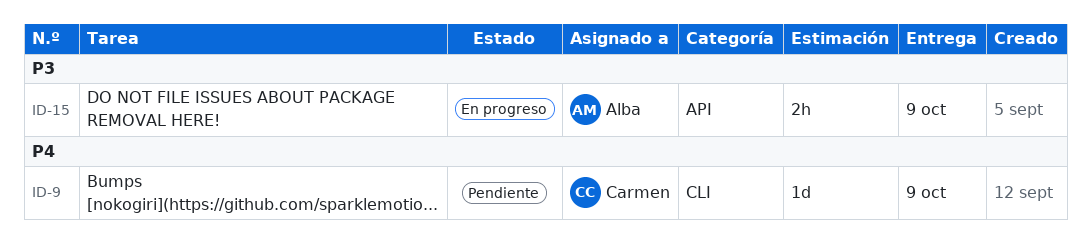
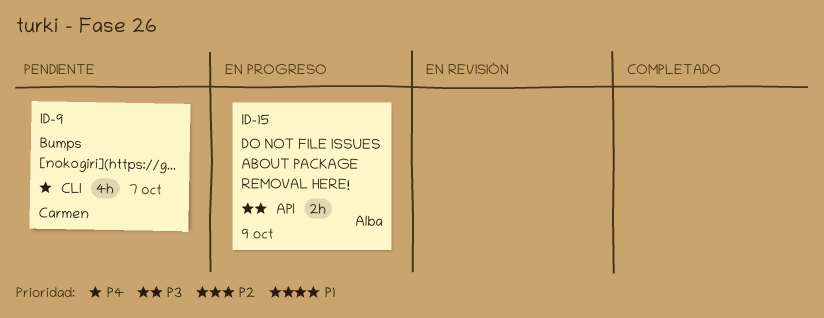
ID-9, estimate: 1d -> 4h
ID-9, due: Oct 9 -> Oct 7

